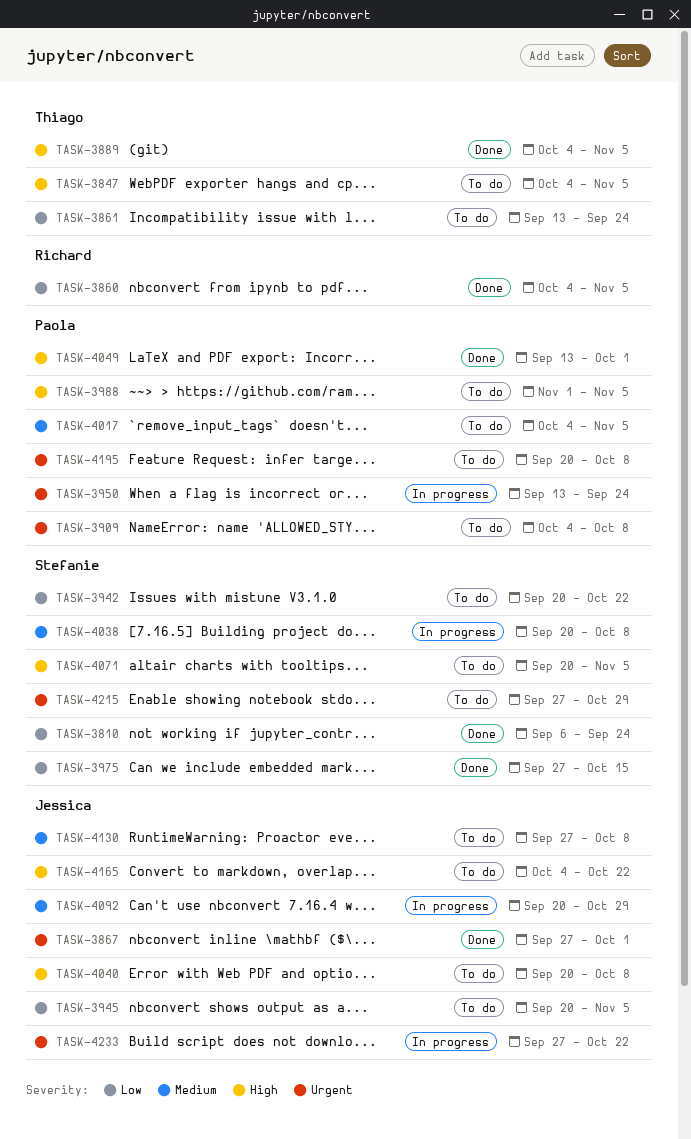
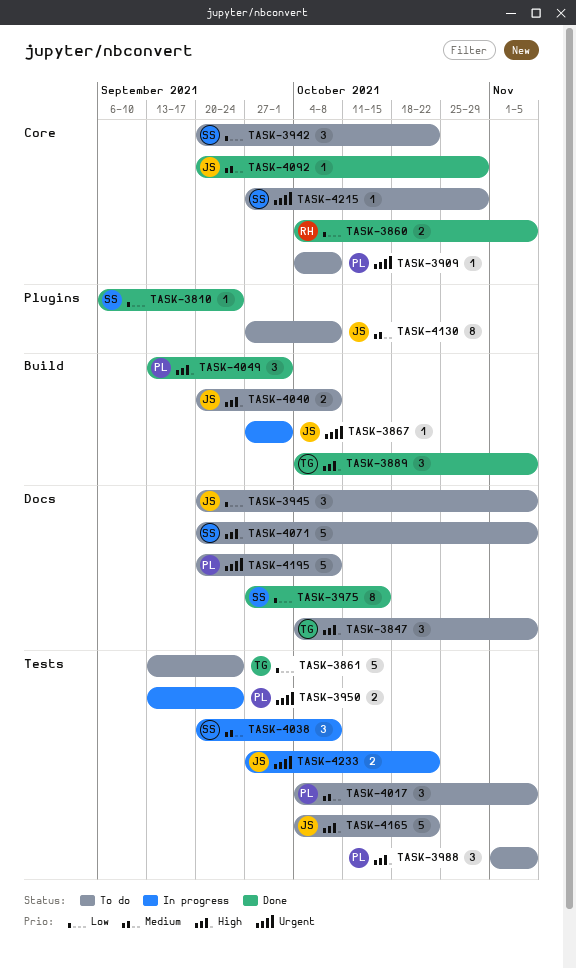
TASK-3867, status: Done -> In progress
TASK-4092, status: In progress -> Done

